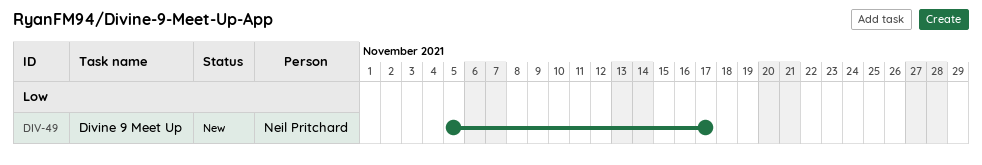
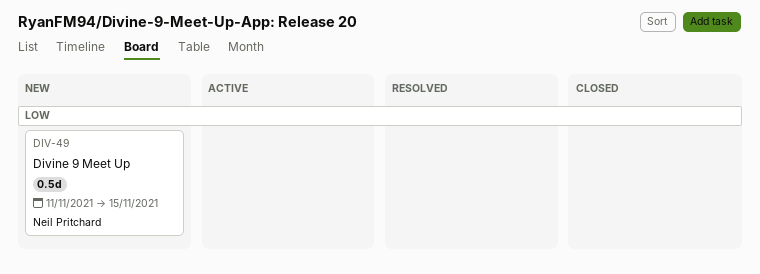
DIV-49, start: Nov 5 -> Nov 11
DIV-49, due: Nov 17 -> Nov 15

